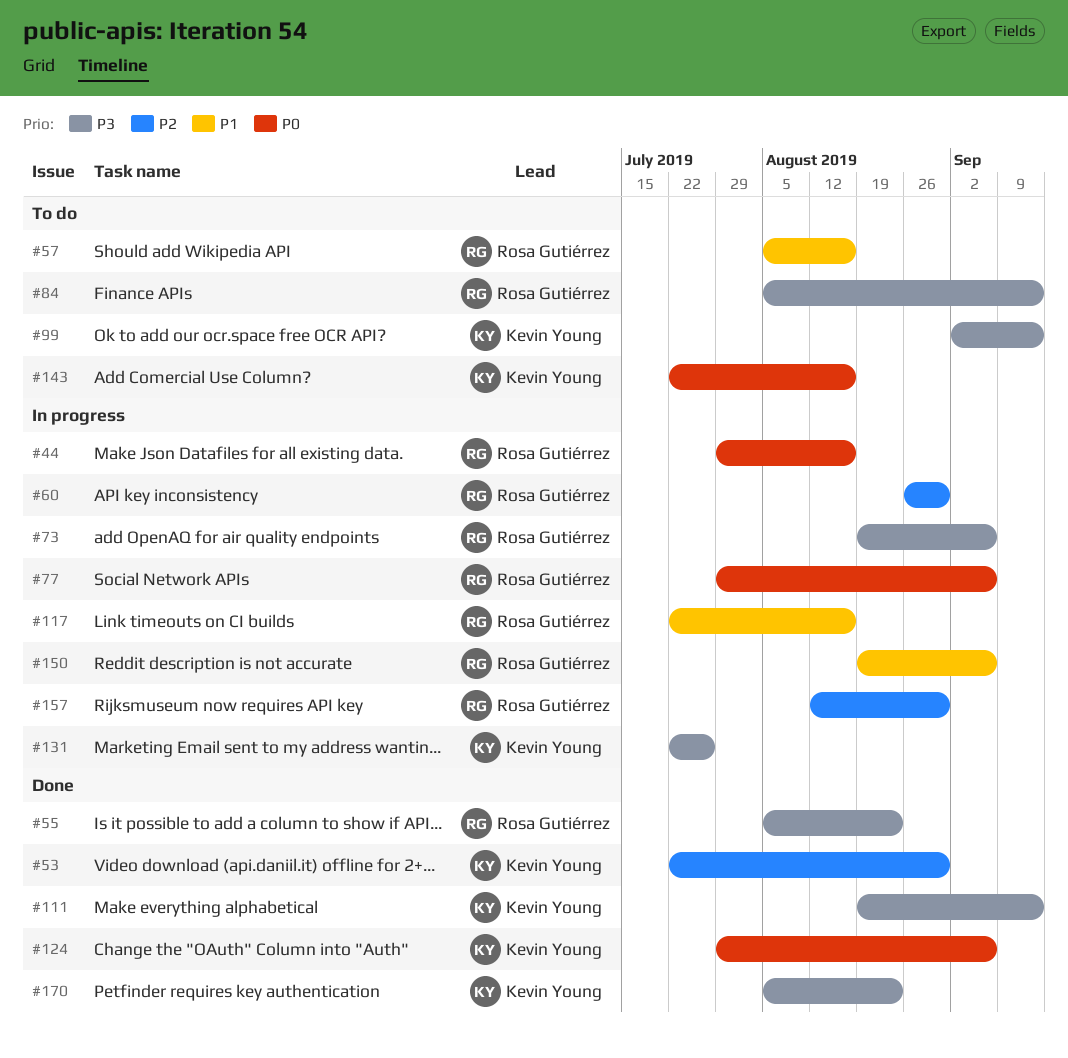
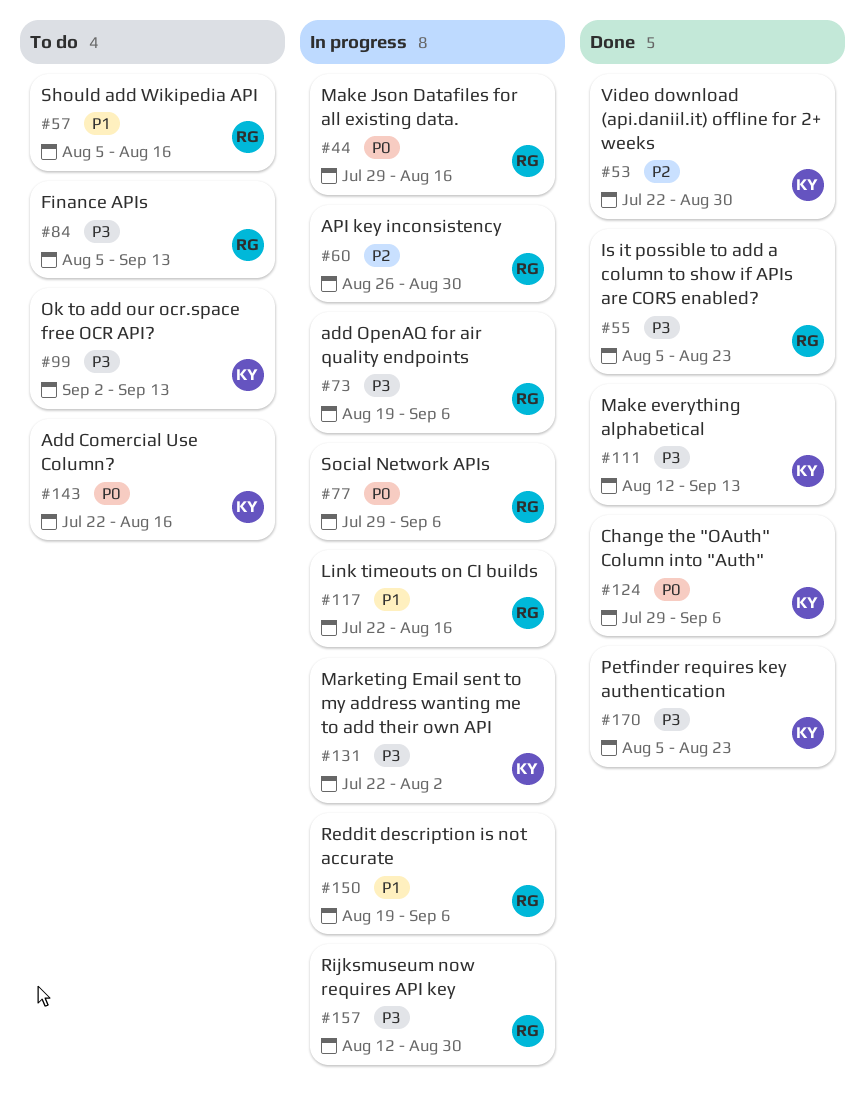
#111, start: Aug 19 -> Aug 12
#131, due: Jul 26 -> Aug 2
#157, priority: P2 -> P3

